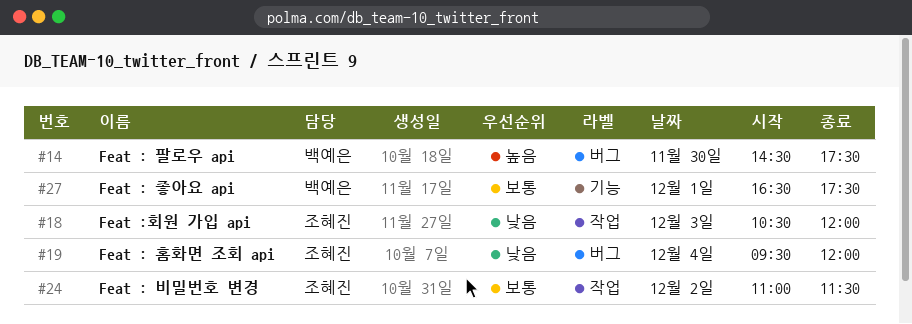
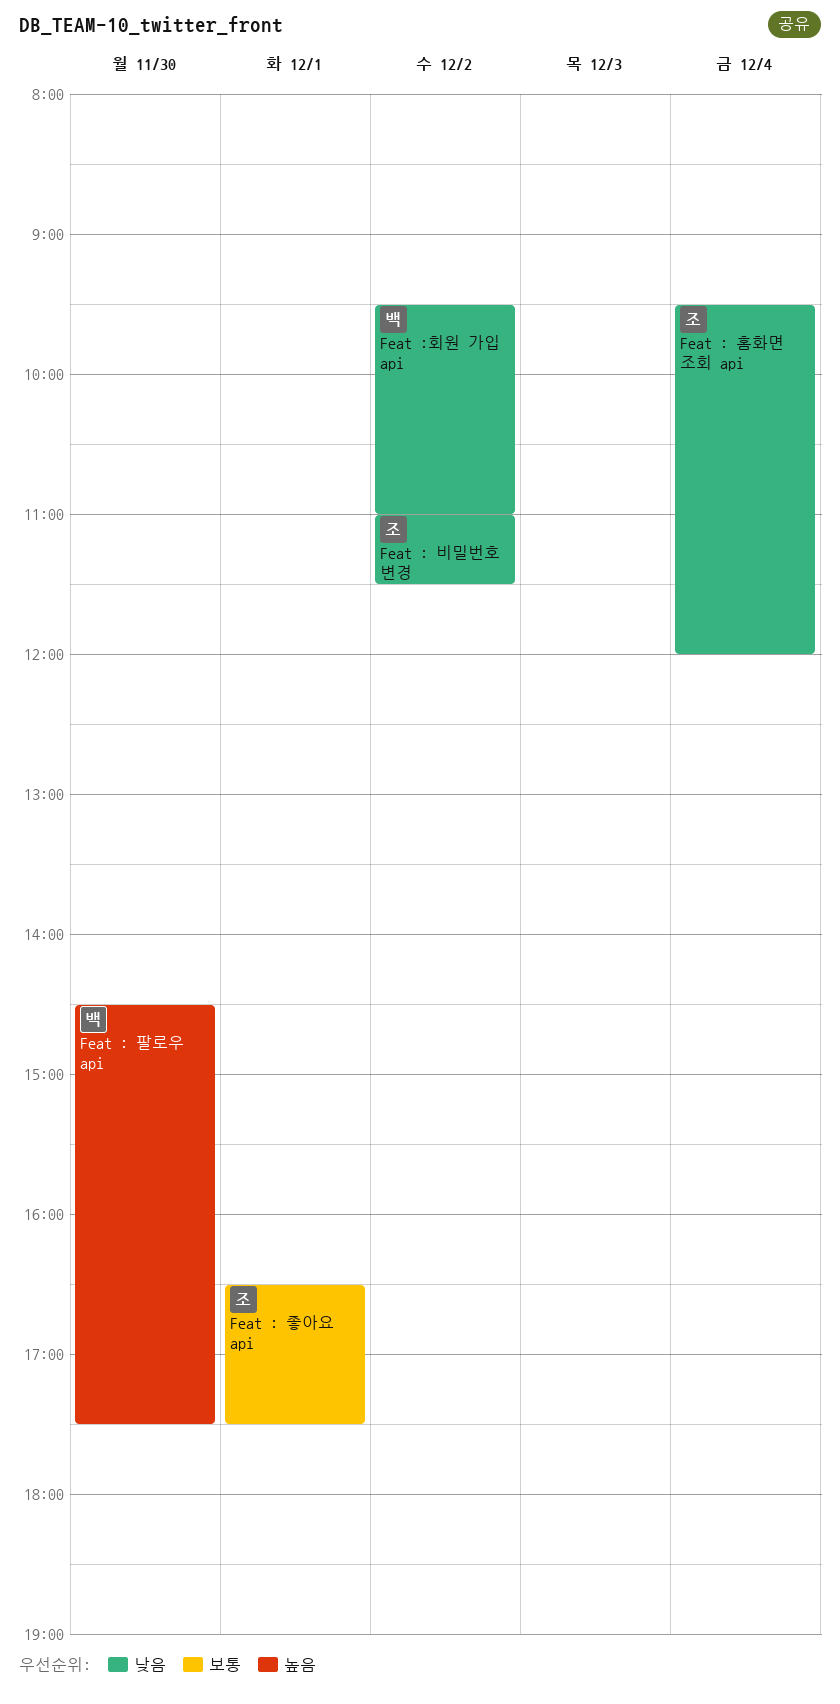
Feat : 비밀번호 변경, priority: 보통 -> 낮음
Feat : 좋아요 api, owner: 백예은 -> 조혜진
Feat :회원 가입 api, owner: 조혜진 -> 백예은
Feat :회원 가입 api, day: Dec 3 -> Dec 2
Feat :회원 가입 api, begins: 10:30 -> 09:30
Feat :회원 가입 api, ends: 12:00 -> 11:00

